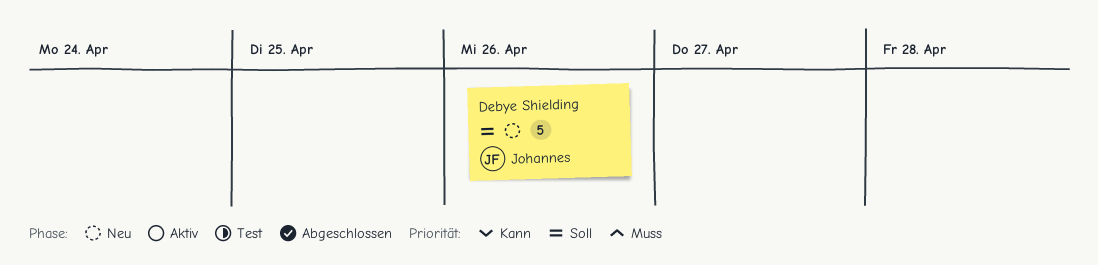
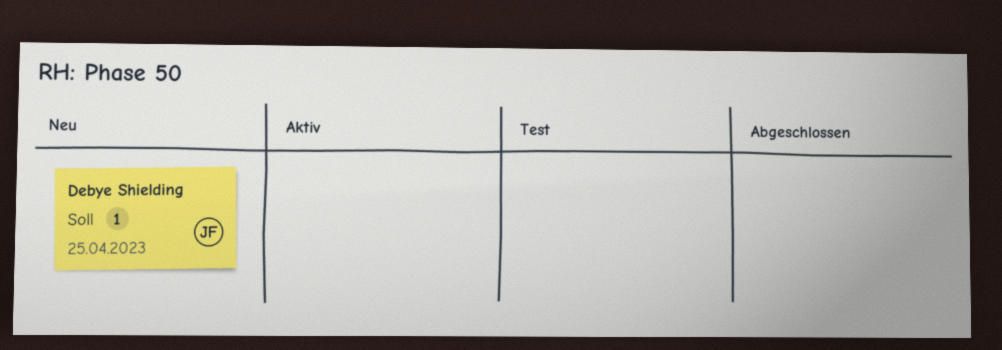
Debye Shielding, estimate: 5 -> 1
Debye Shielding, due: Apr 26 -> Apr 25

